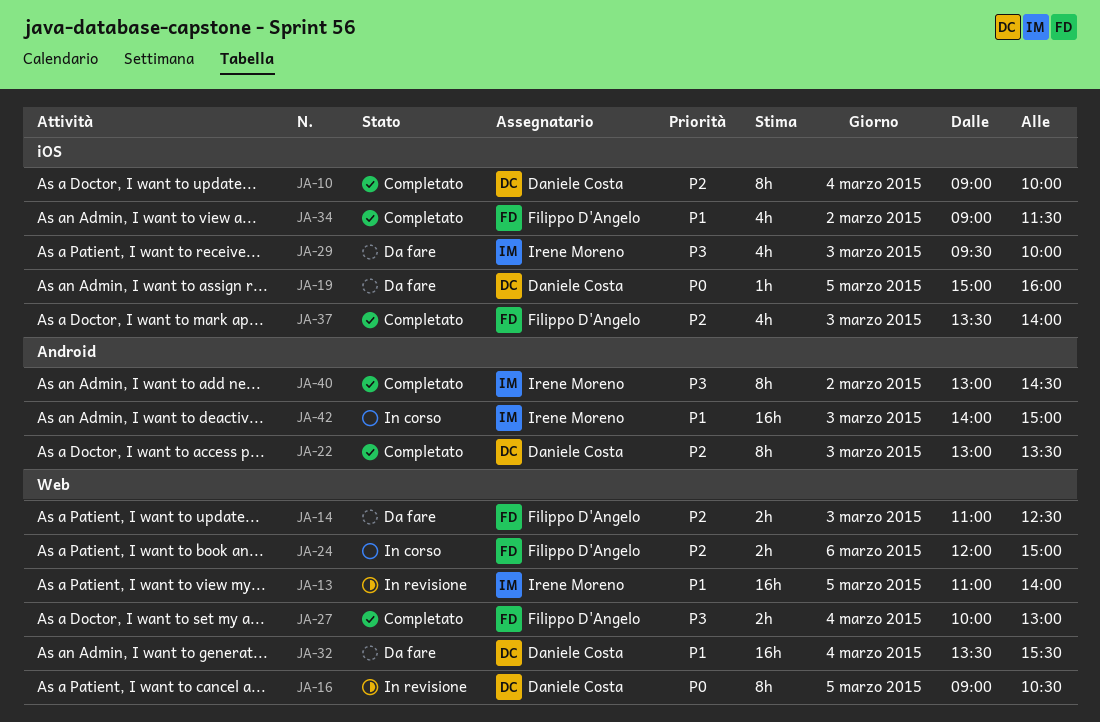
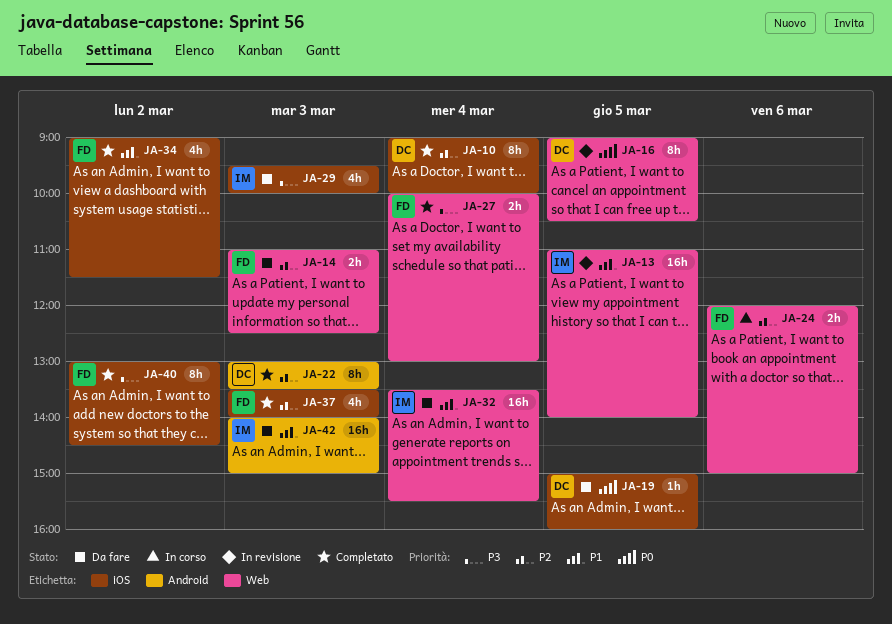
JA-32, owner: Daniele Costa -> Irene Moreno
JA-40, owner: Irene Moreno -> Filippo D'Angelo
JA-40, label: Android -> iOS
JA-42, status: In corso -> Da fare

